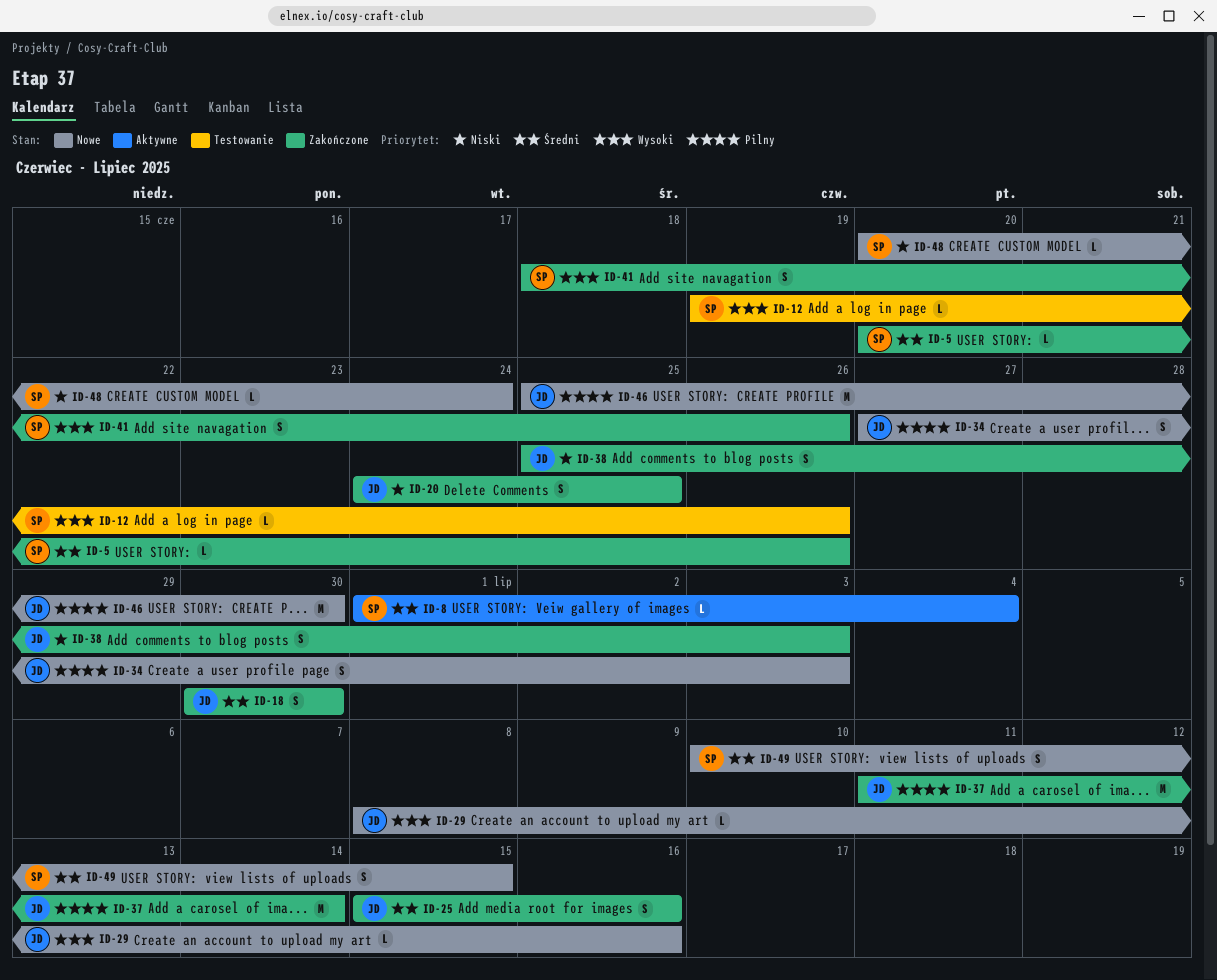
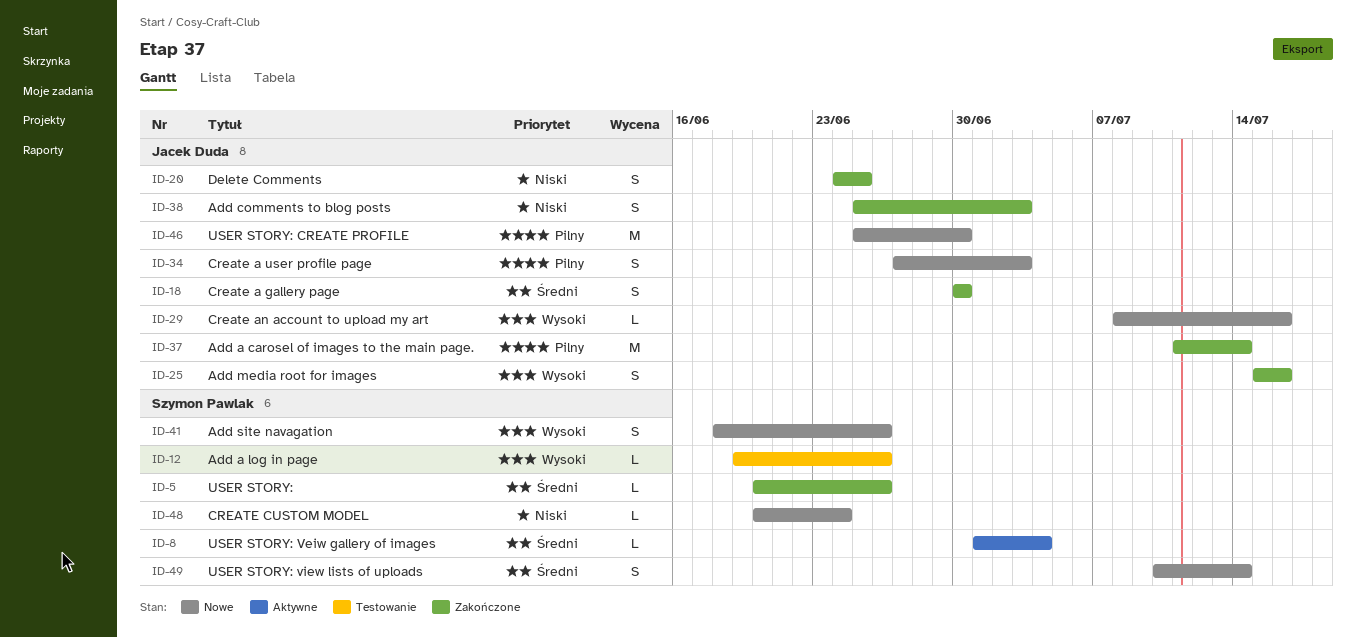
ID-25, priority: Średni -> Wysoki
ID-41, status: Zakończone -> Nowe
ID-49, due: Jul 15 -> Jul 14

